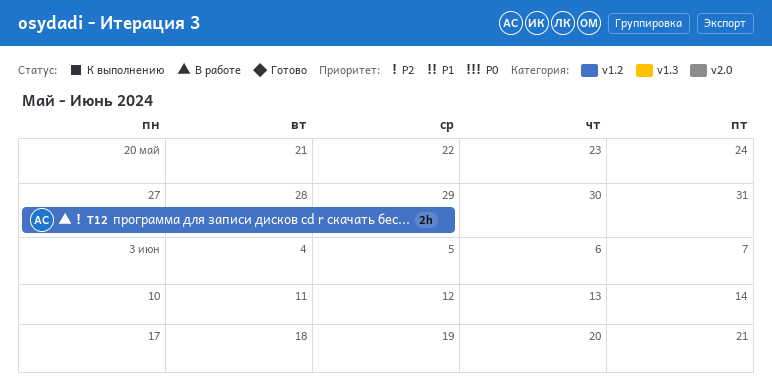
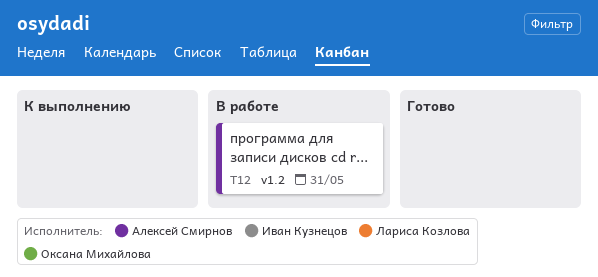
T12, due: May 29 -> May 31

